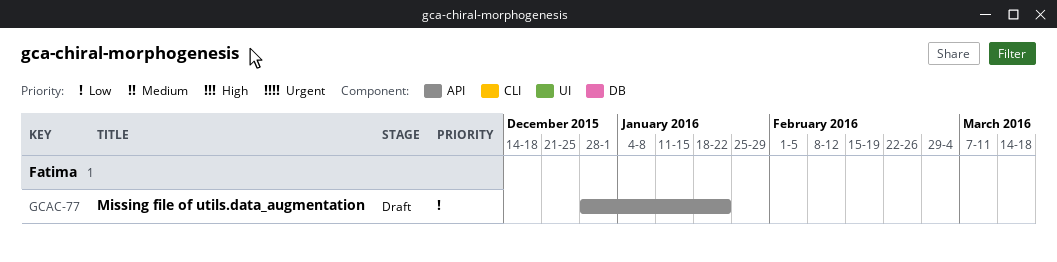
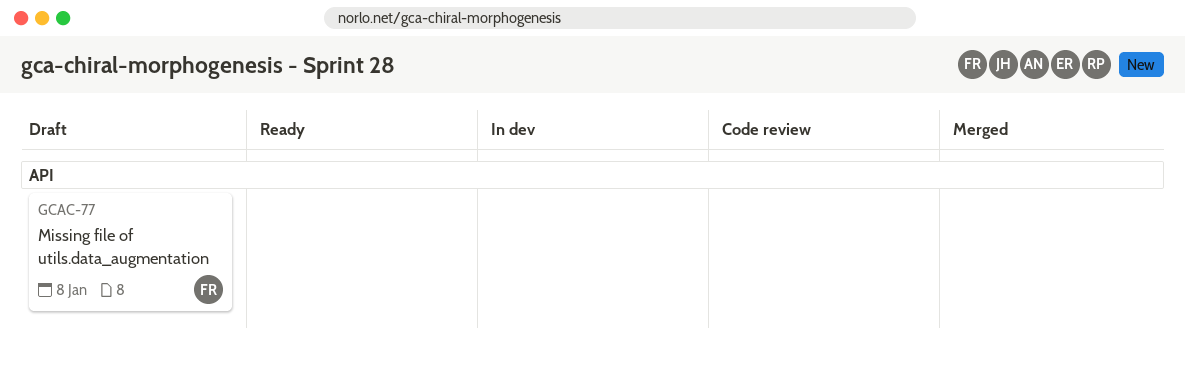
GCAC-77, due: Jan 22 -> Jan 8

